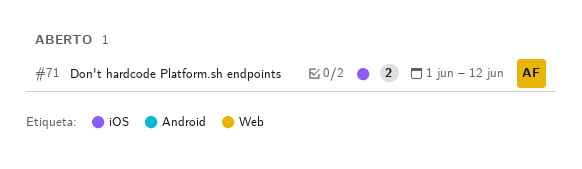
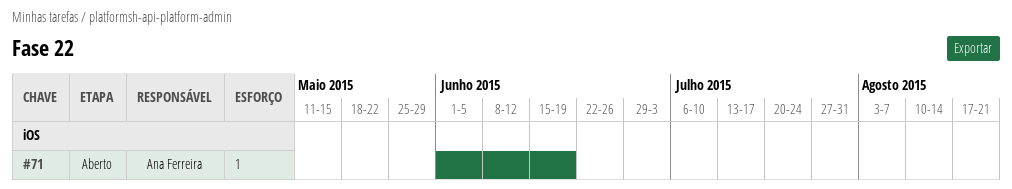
#71, estimate: 2 -> 1
#71, due: Jun 12 -> Jun 19

